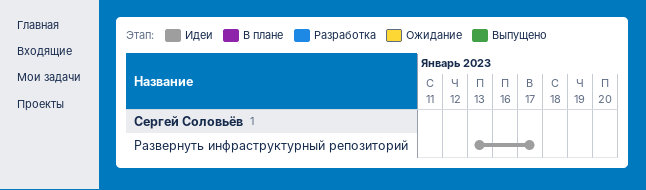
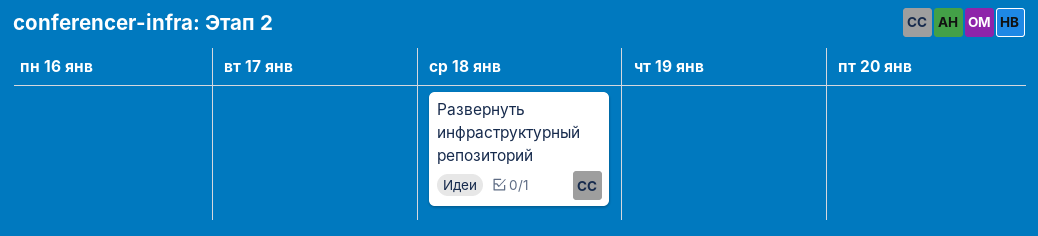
Развернуть инфраструктурный репозиторий, due: Jan 17 -> Jan 18

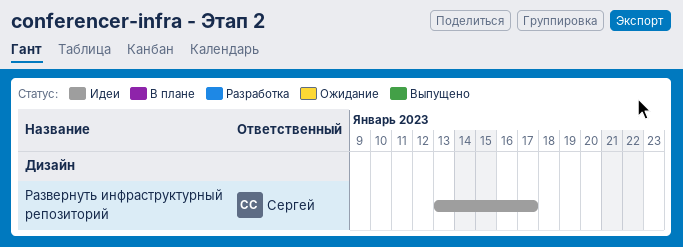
Развернуть инфраструктурный репозиторий, due: Jan 18 -> Jan 17

